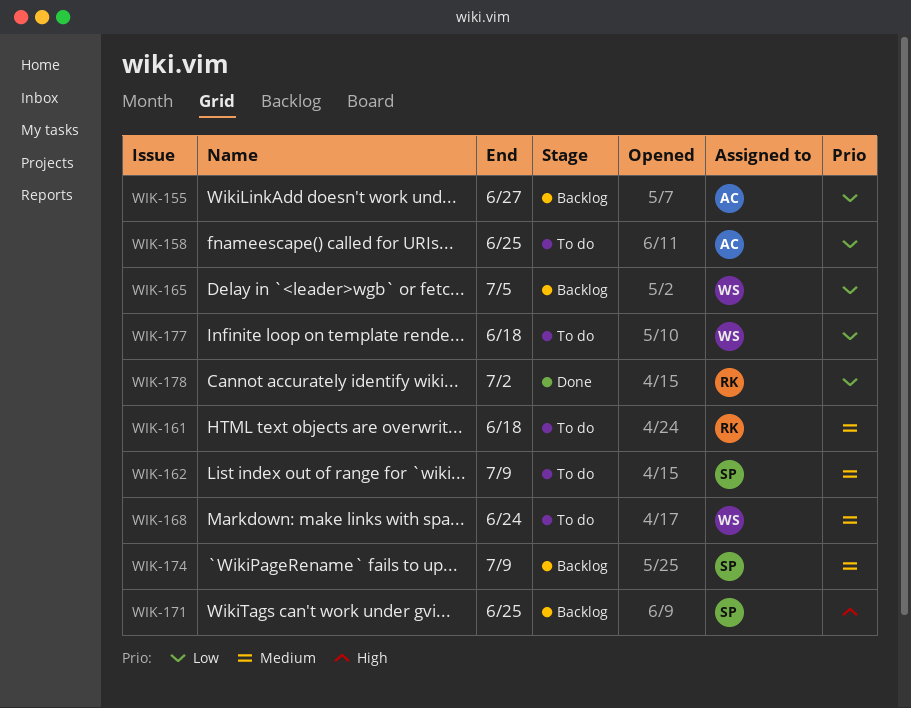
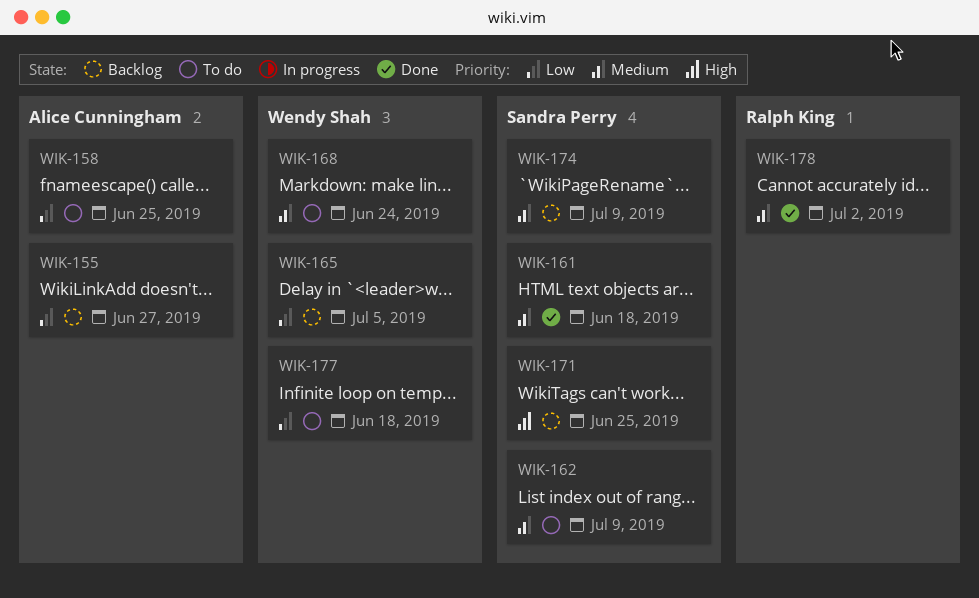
WIK-161, status: To do -> Done
WIK-161, owner: Ralph King -> Sandra Perry
WIK-178, priority: Low -> Medium

